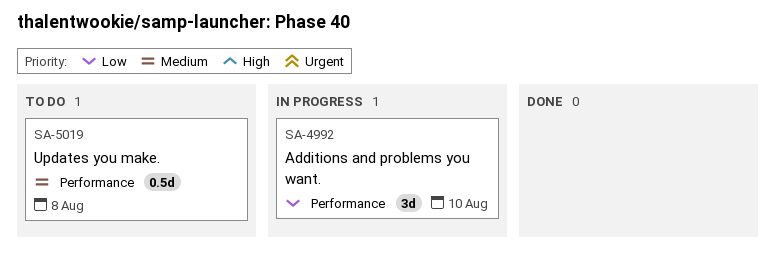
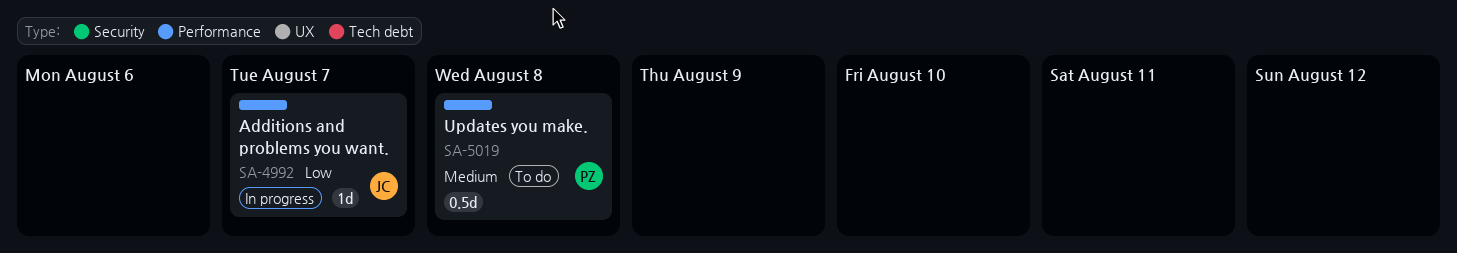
SA-4992, estimate: 3d -> 1d
SA-4992, due: Aug 10 -> Aug 7

